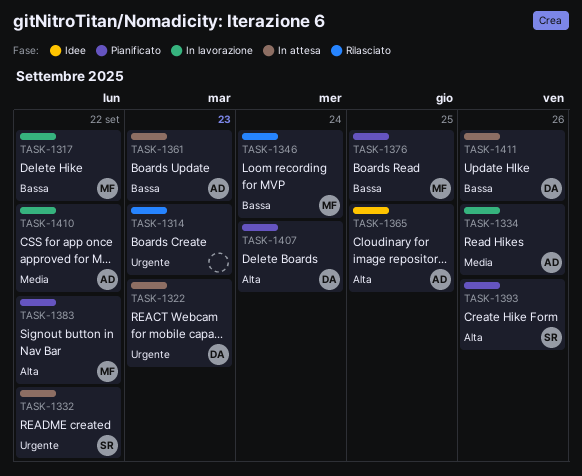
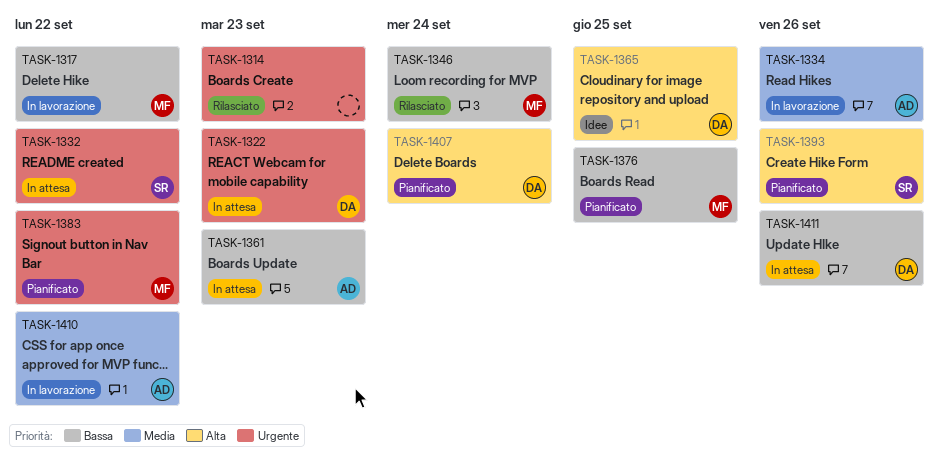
TASK-1365, owner: AD -> DA
TASK-1383, priority: Alta -> Urgente

